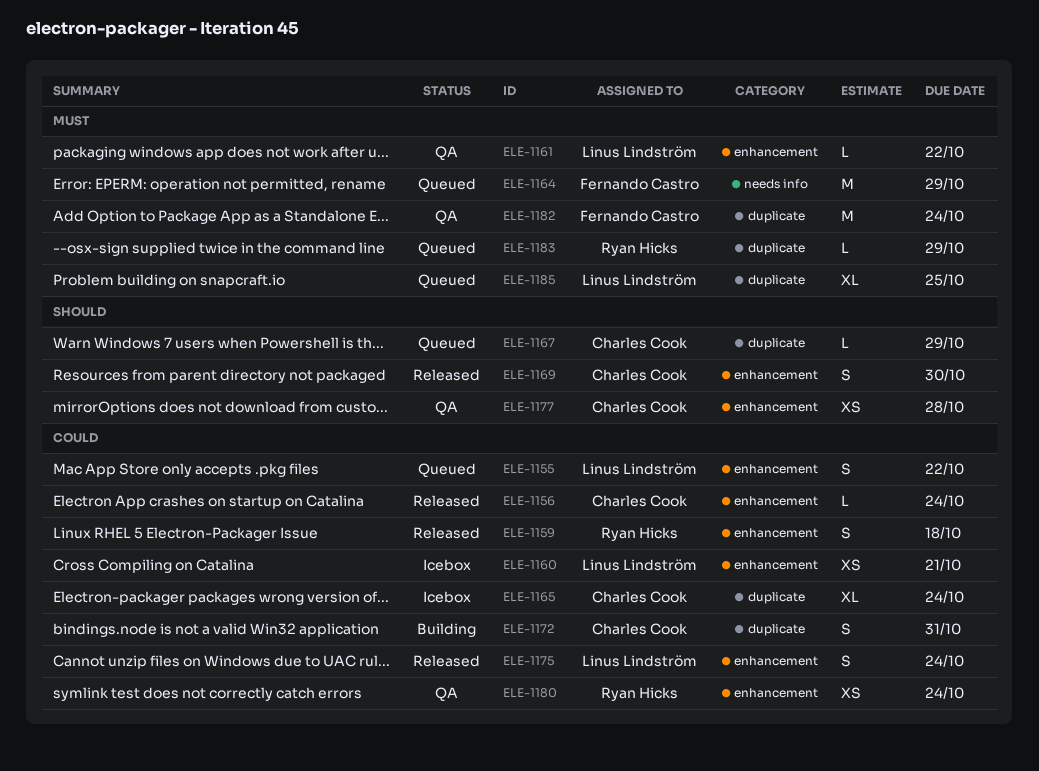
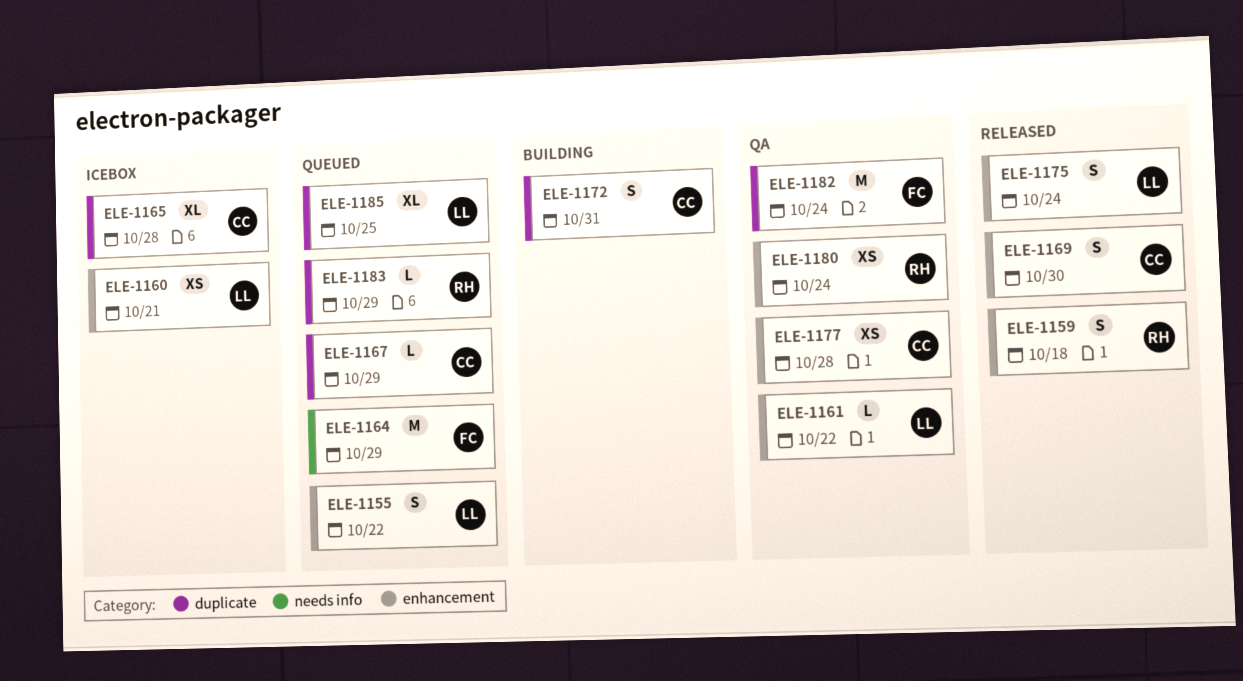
ELE-1156: present -> none
ELE-1165, due: Oct 24 -> Oct 28

